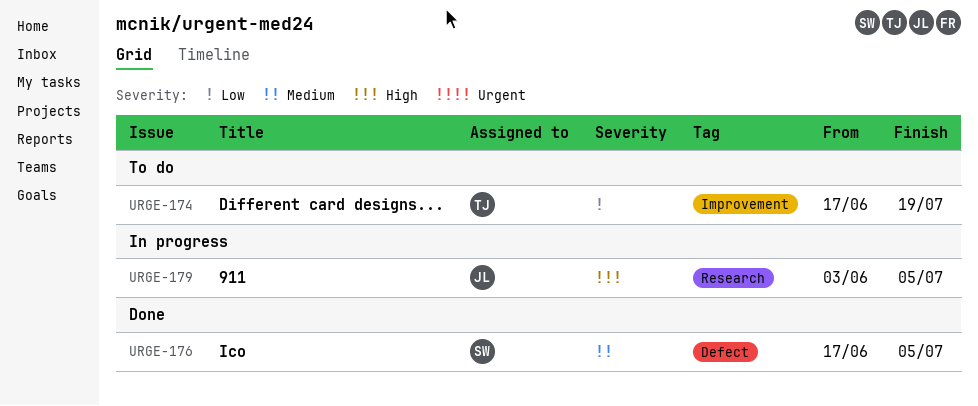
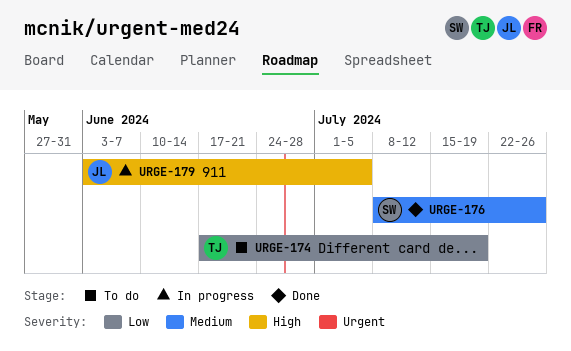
URGE-176, start: Jun 17 -> Jul 8
URGE-176, due: Jul 5 -> Jul 26

